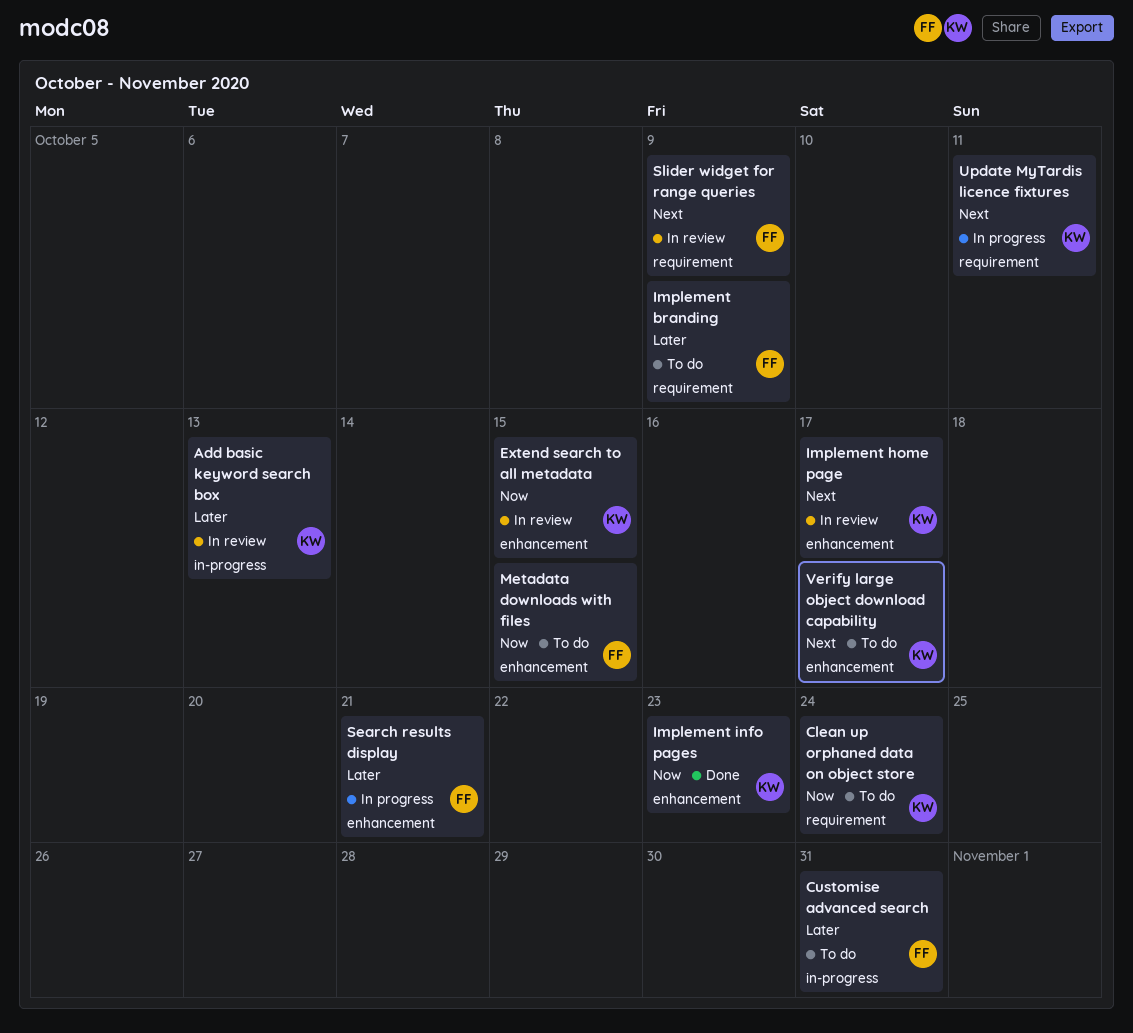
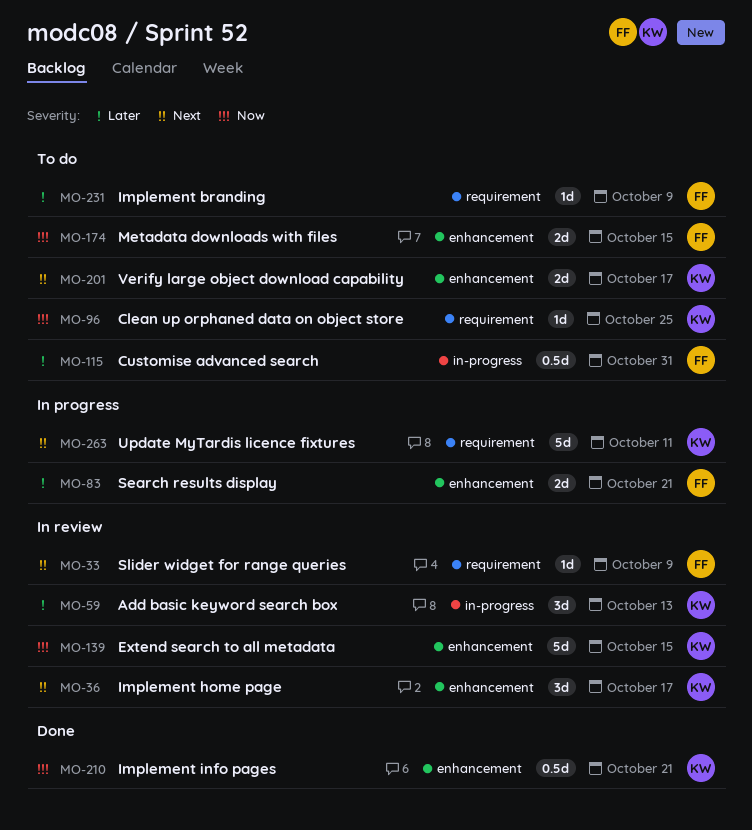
Clean up orphaned data on object store, due: Oct 24 -> Oct 25
Implement info pages, due: Oct 23 -> Oct 21

